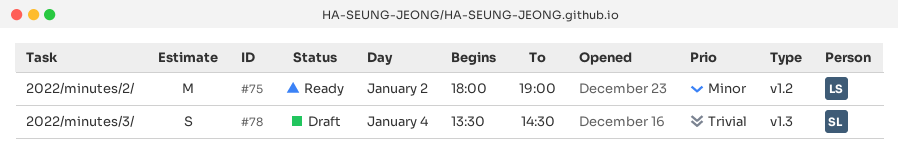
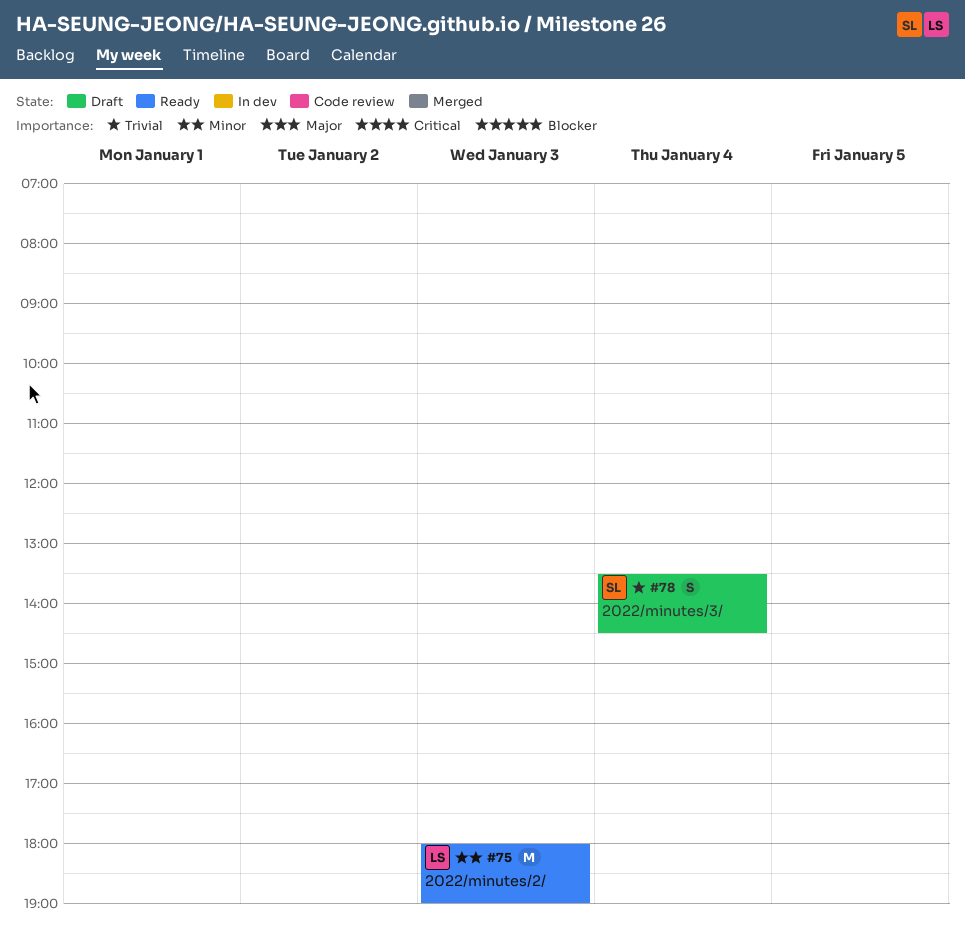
#75, day: Jan 2 -> Jan 3

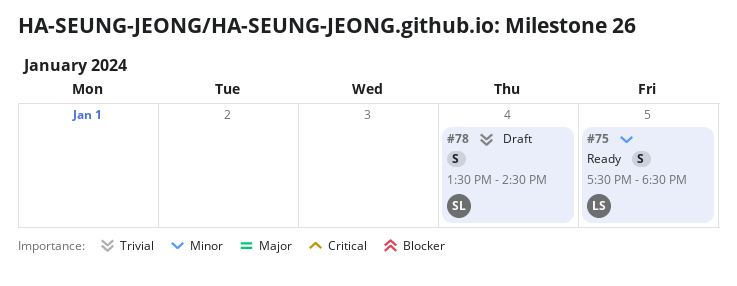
#75, estimate: M -> S
#75, day: Jan 3 -> Jan 5
#75, begins: 18:00 -> 17:30
#75, ends: 19:00 -> 18:30

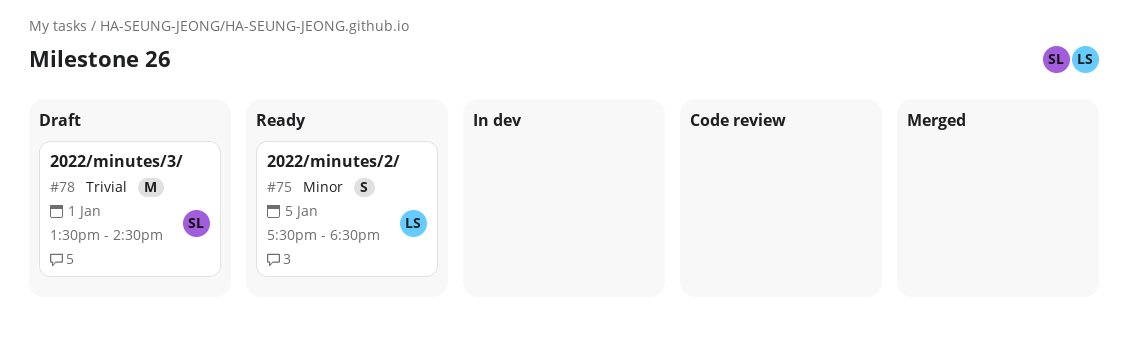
#78, estimate: S -> M
#78, day: Jan 4 -> Jan 1

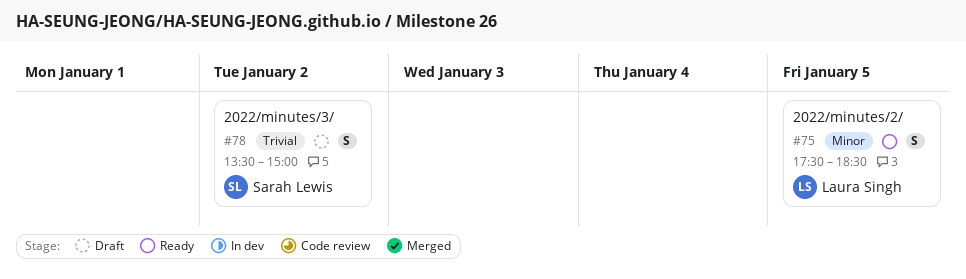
#78, estimate: M -> S
#78, day: Jan 1 -> Jan 2
#78, ends: 14:30 -> 15:00

